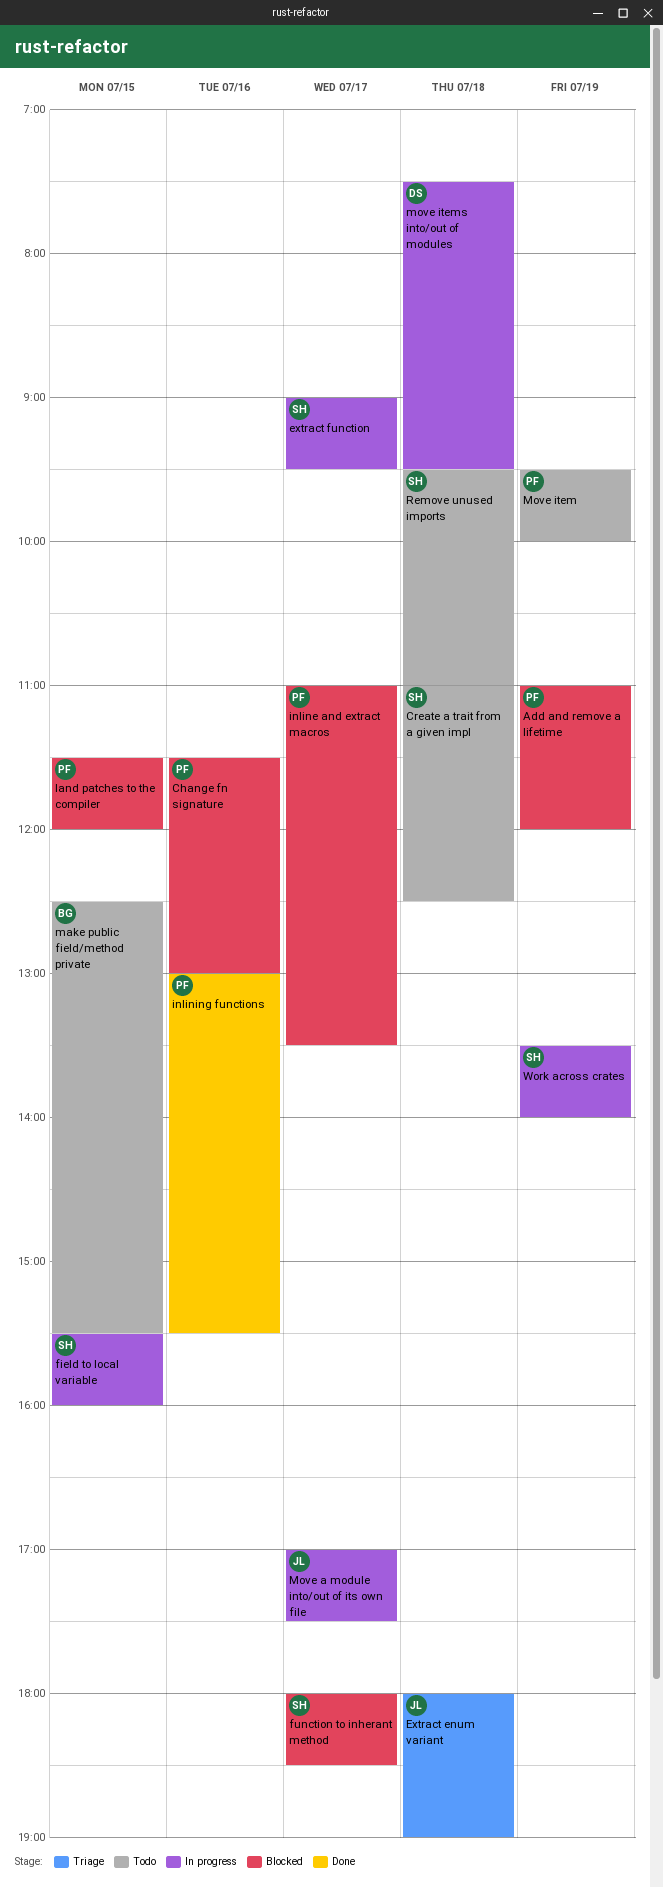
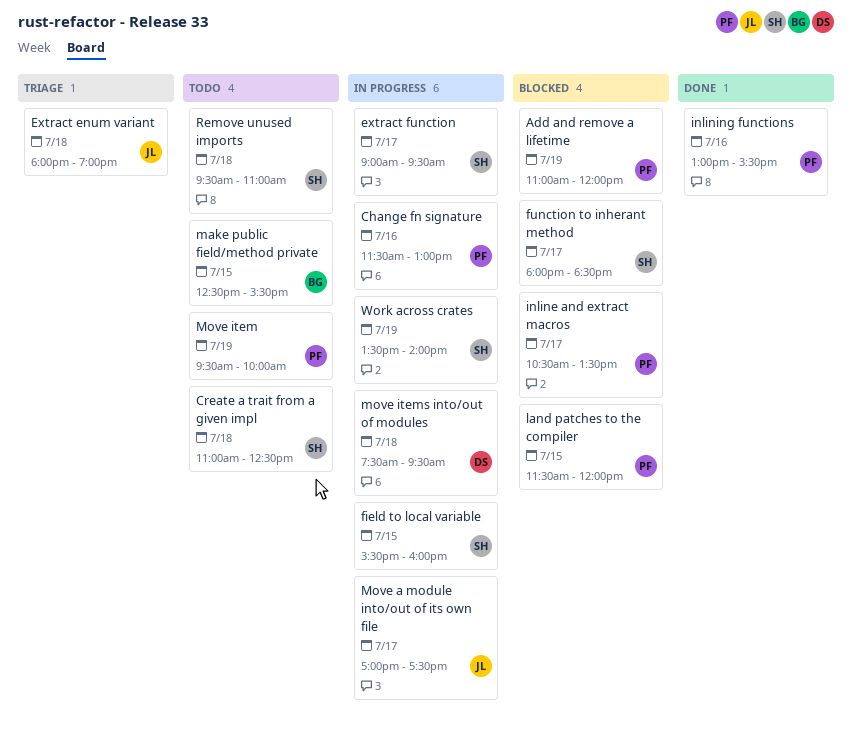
Change fn signature, status: Blocked -> In progress
inline and extract macros, begins: 11:00 -> 10:30

